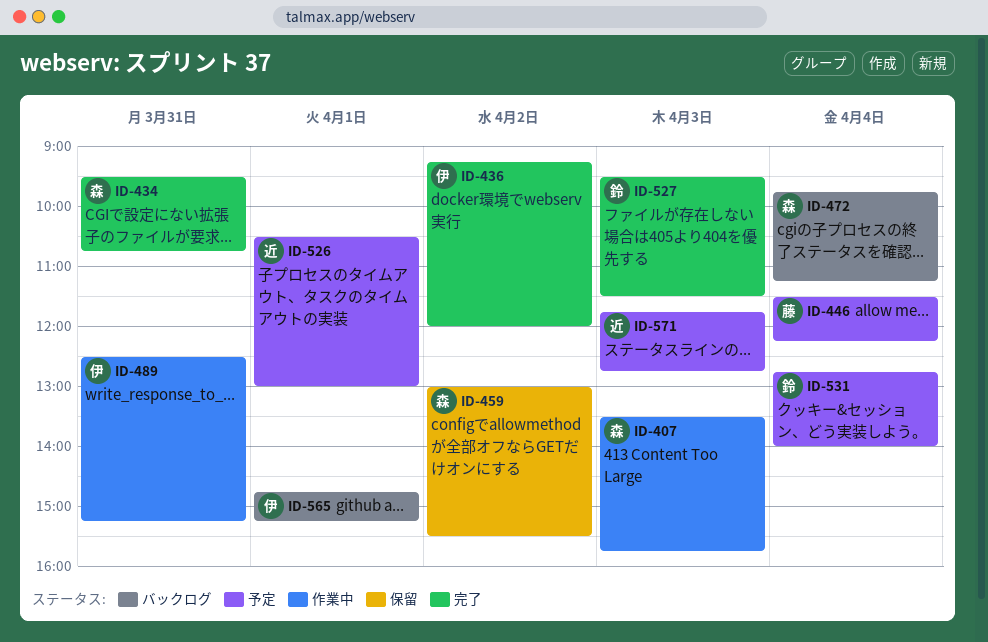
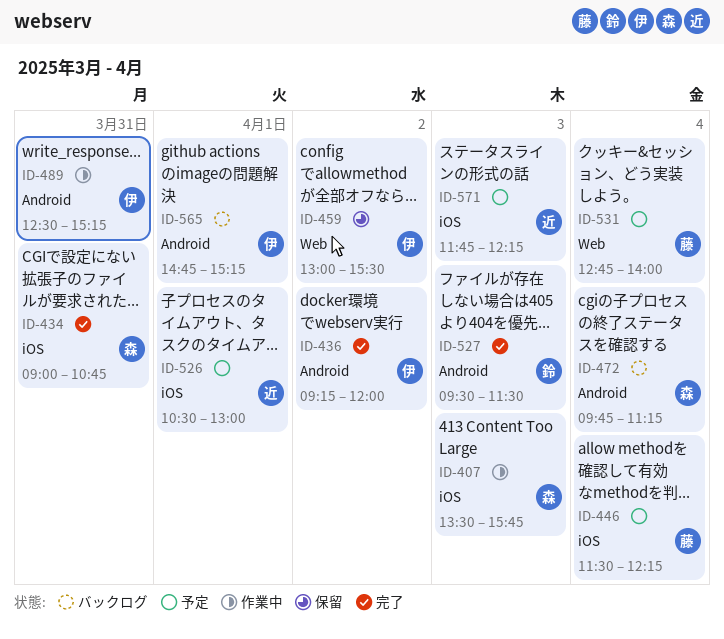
ID-434, begins: 09:30 -> 09:00
ID-459, owner: 森 -> 伊
ID-531, owner: 鈴 -> 藤
ID-571, ends: 12:45 -> 12:15

